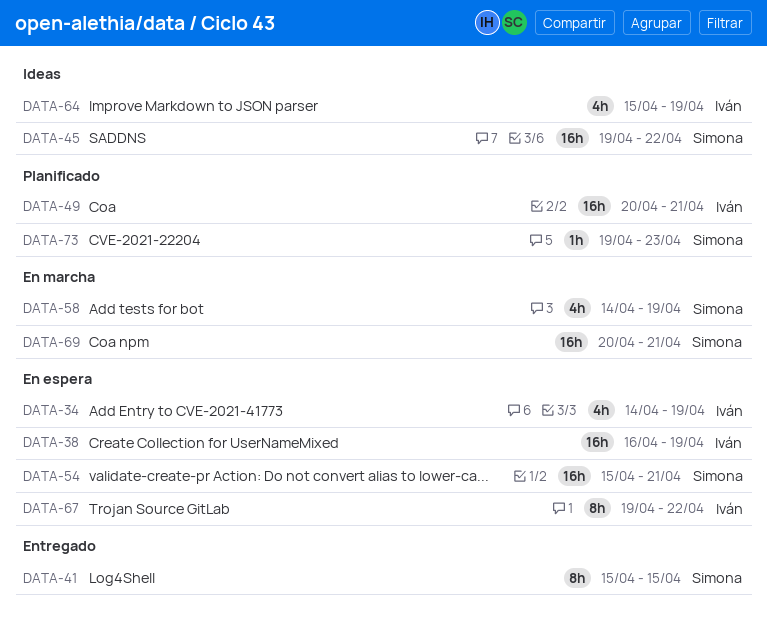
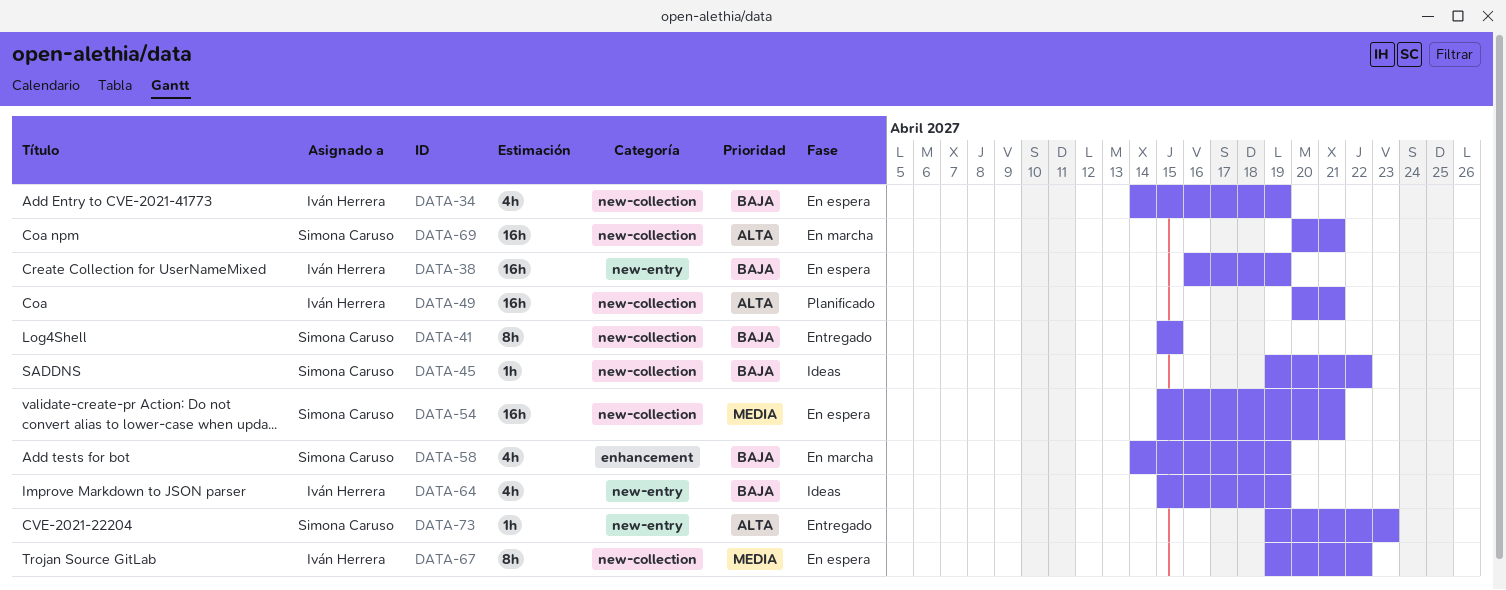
DATA-45, estimate: 16h -> 1h
DATA-73, status: Planificado -> Entregado

